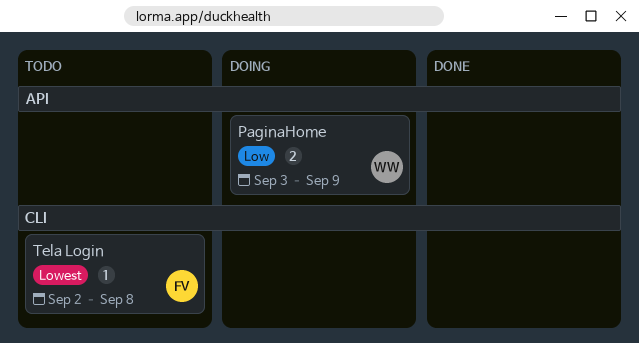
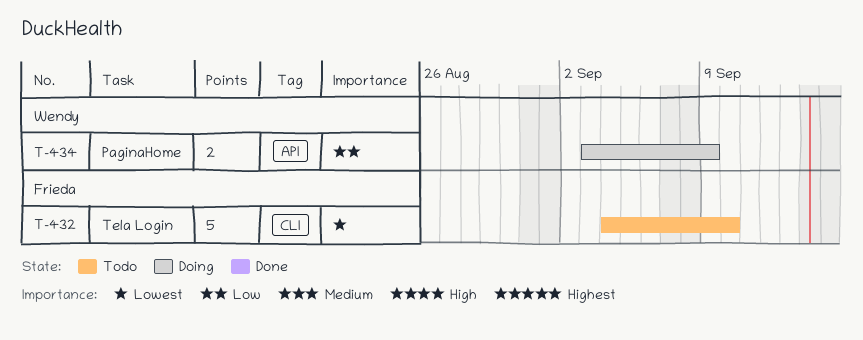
Tela Login, estimate: 1 -> 5
Tela Login, start: Sep 2 -> Sep 4
Tela Login, due: Sep 8 -> Sep 10

